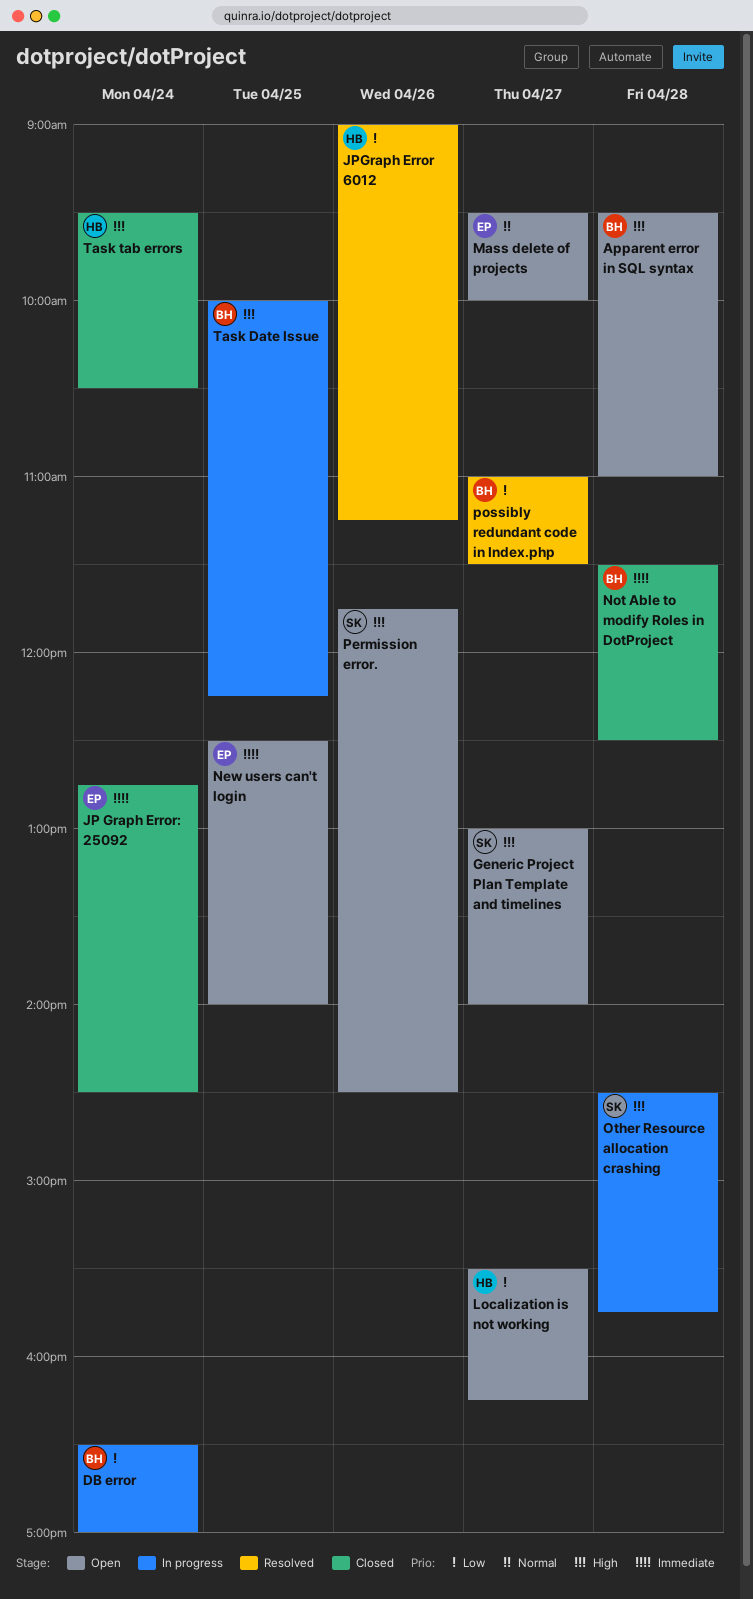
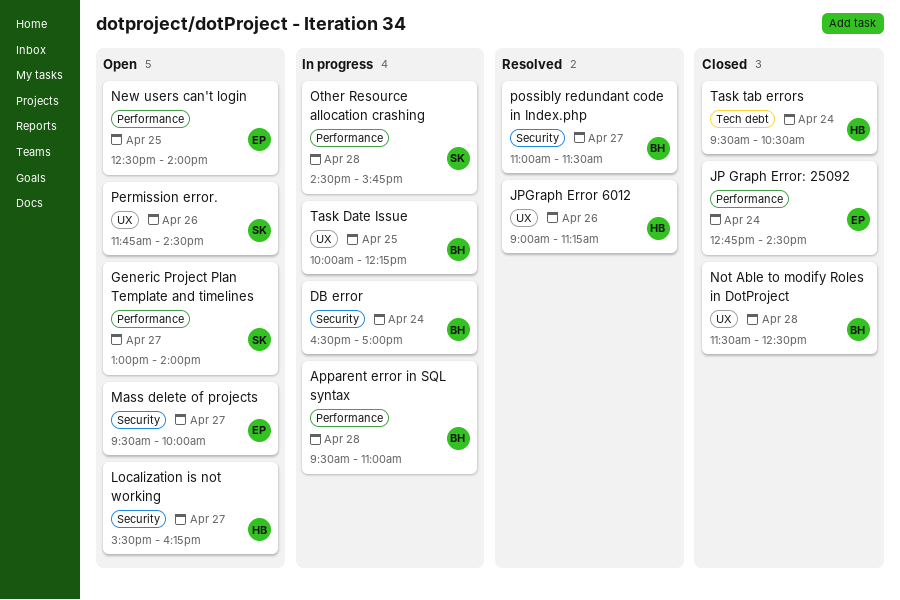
Apparent error in SQL syntax, status: Open -> In progress

